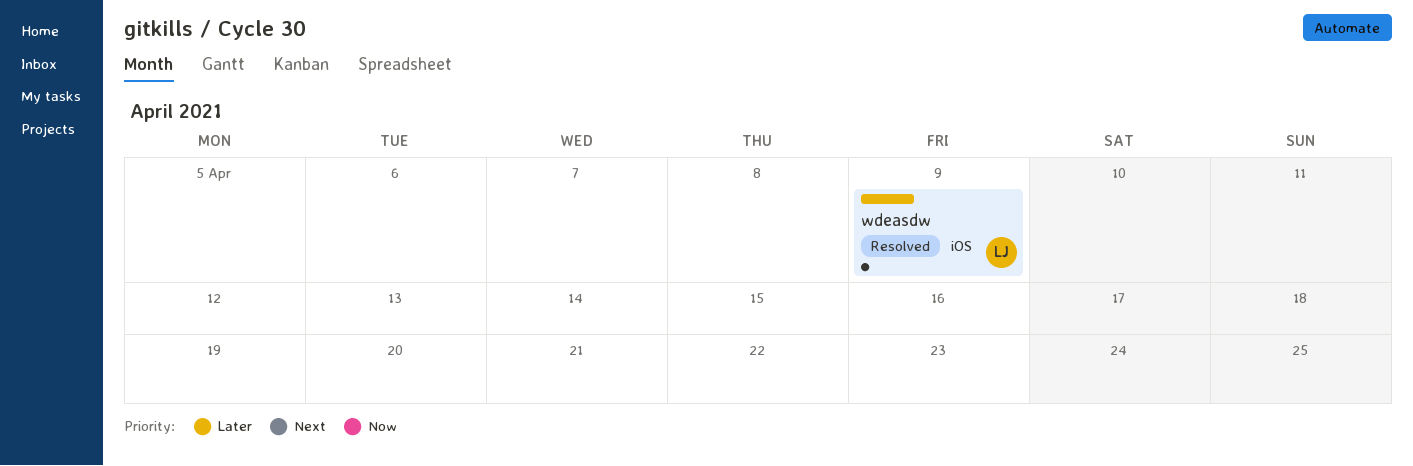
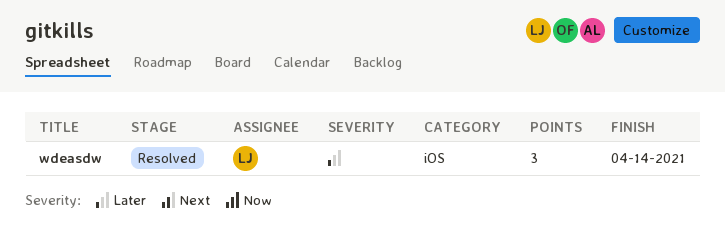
wdeasdw, estimate: 1 -> 3
wdeasdw, due: Apr 9 -> Apr 14

